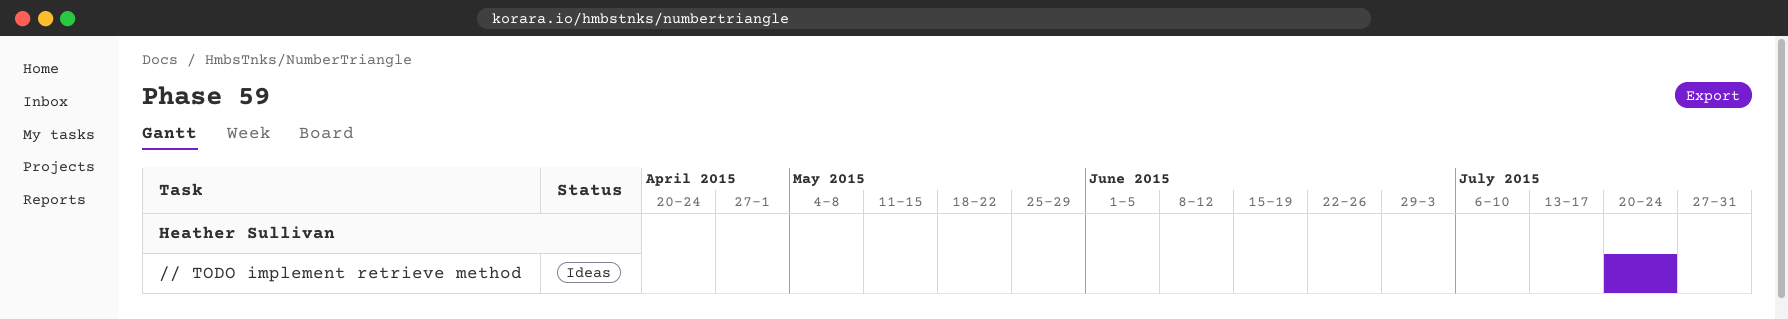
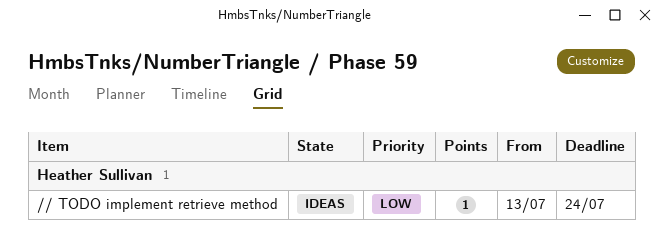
// TODO implement retrieve method, start: Jul 20 -> Jul 13

